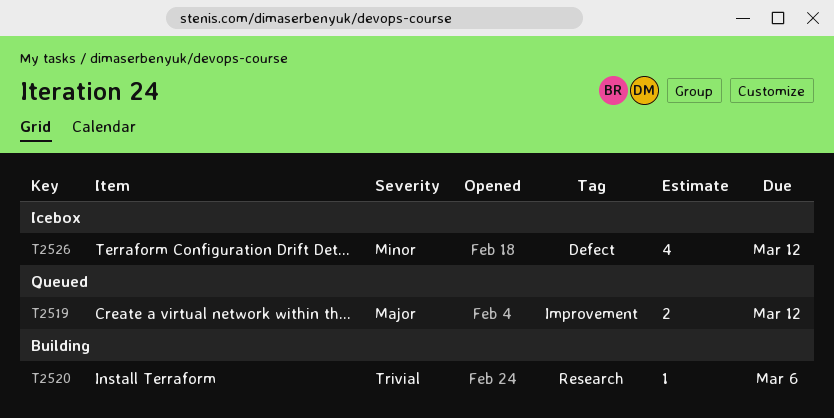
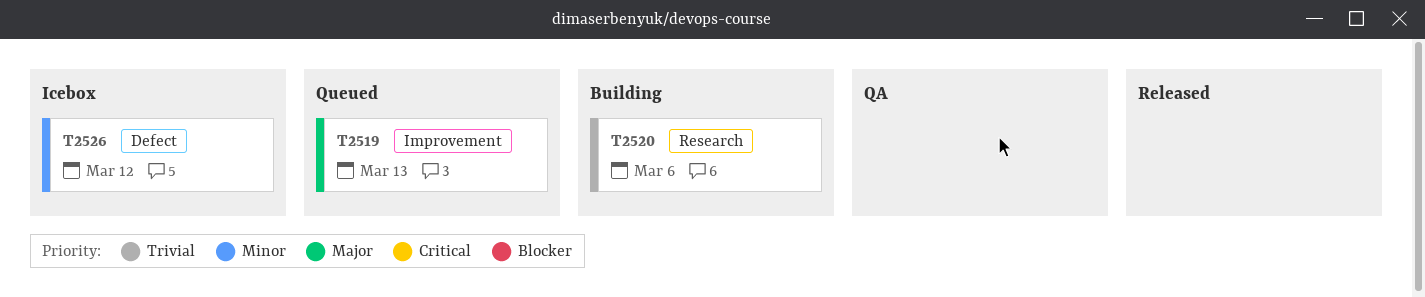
T2519, due: Mar 12 -> Mar 13

